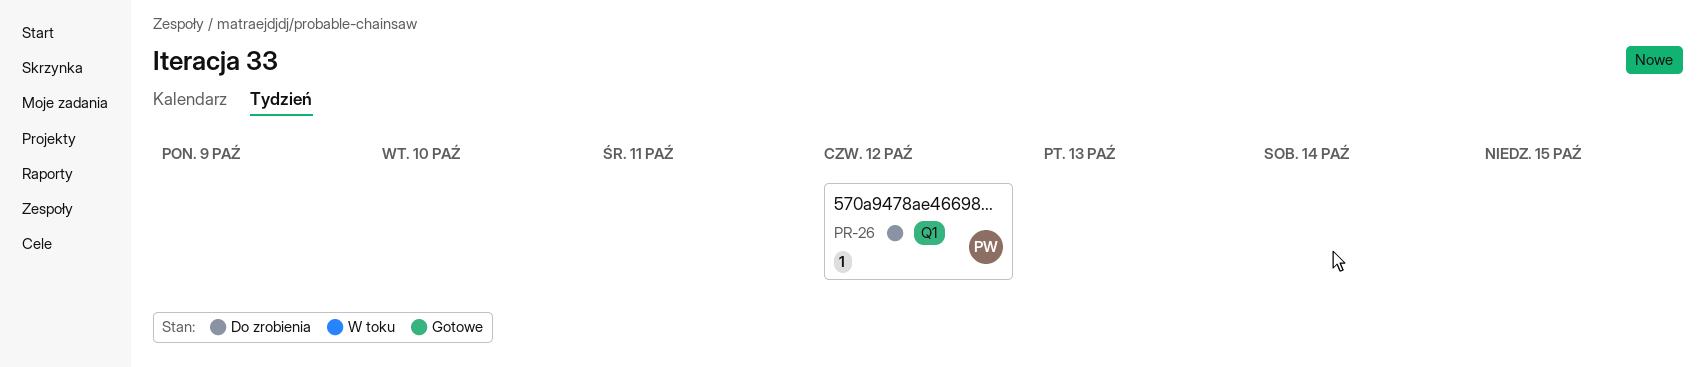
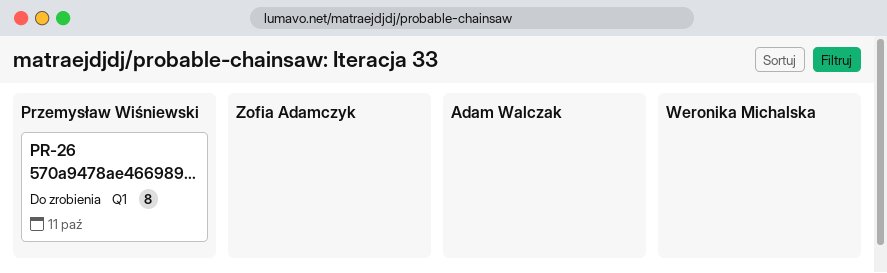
PR-26, estimate: 1 -> 8
PR-26, due: Oct 12 -> Oct 11

